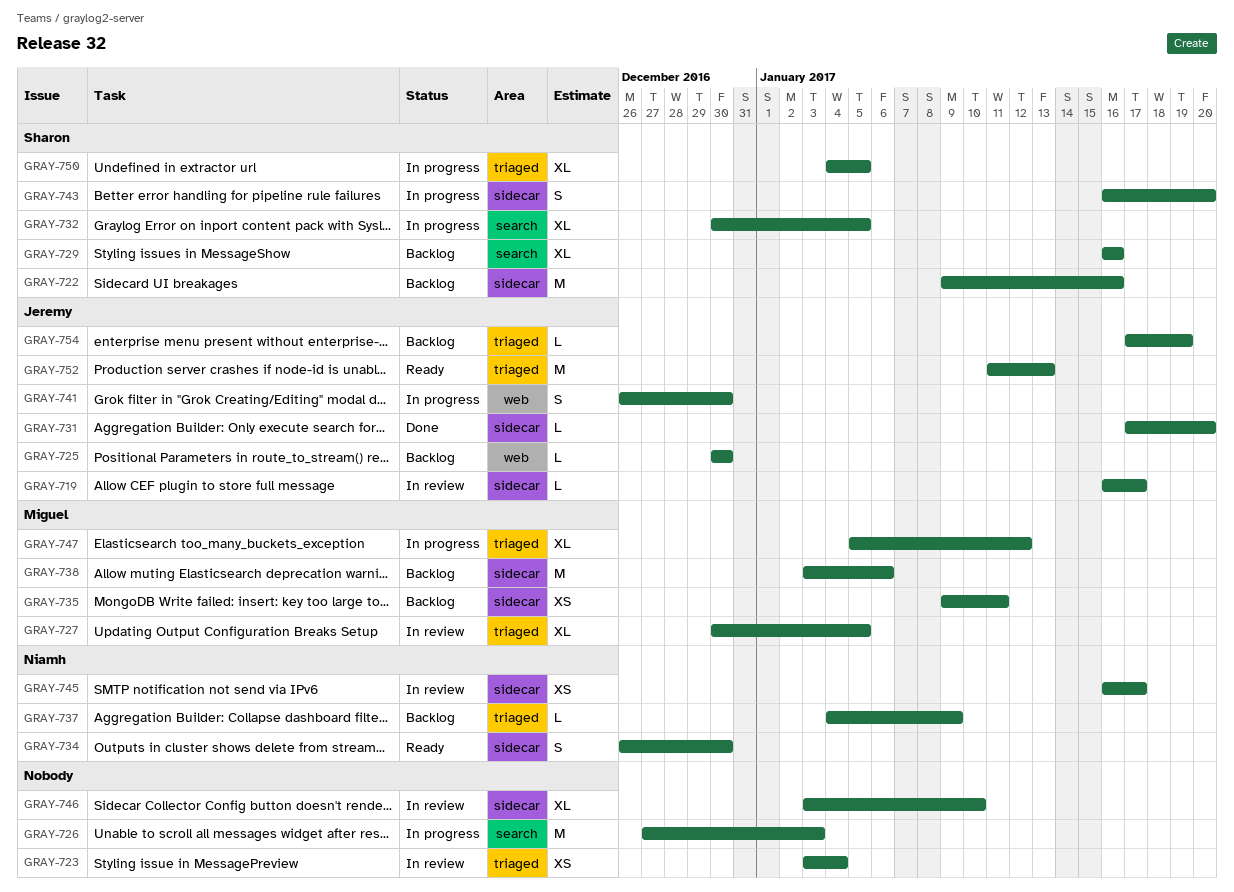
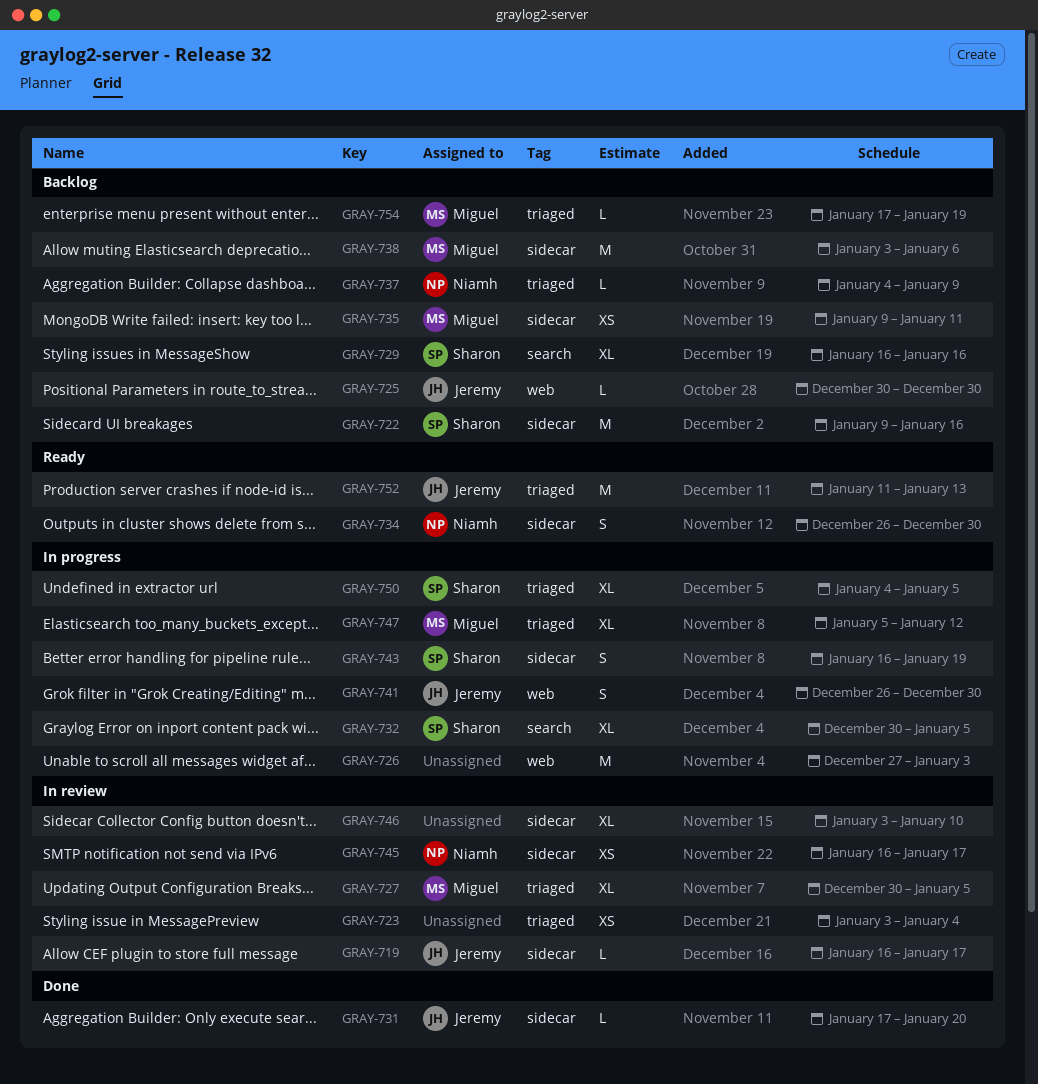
GRAY-726, label: search -> web
GRAY-743, due: Jan 20 -> Jan 19
GRAY-754, owner: Jeremy -> Miguel

